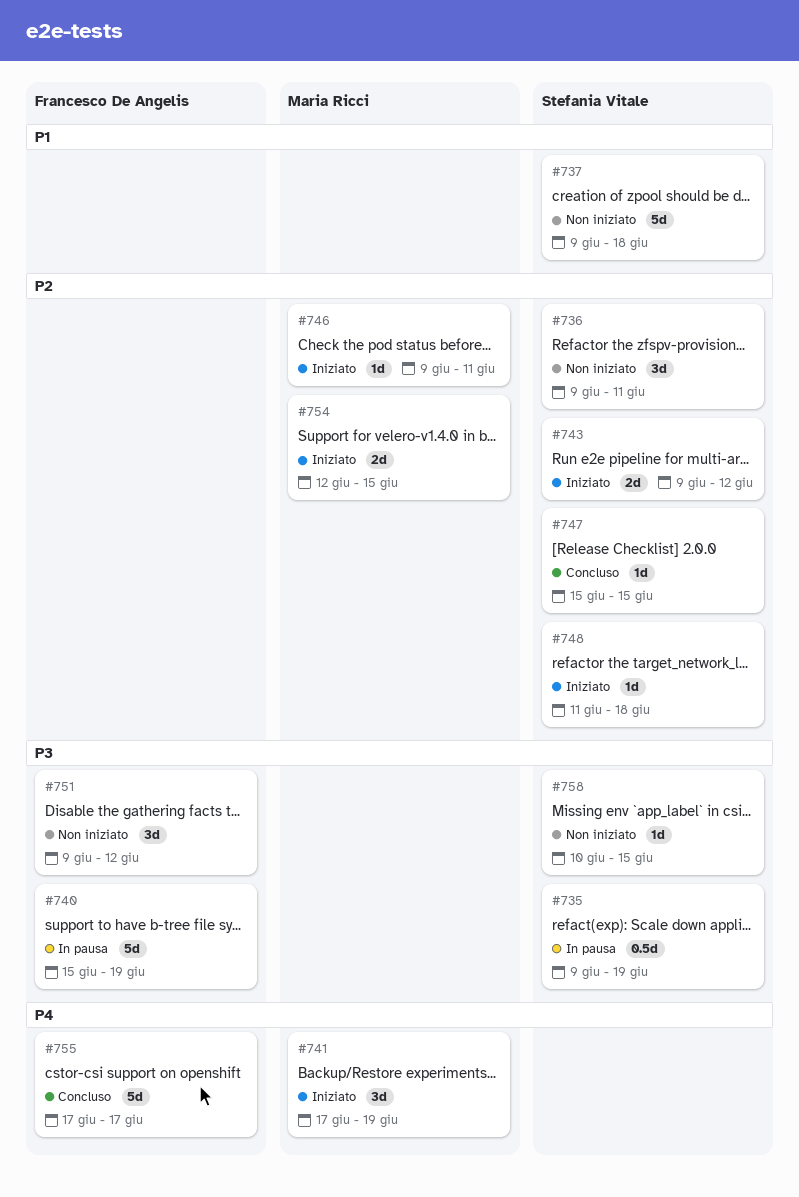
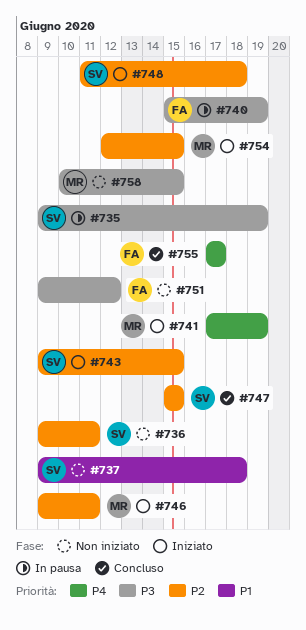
#743, due: Jun 12 -> Jun 15
#758, owner: Stefania Vitale -> Maria Ricci

